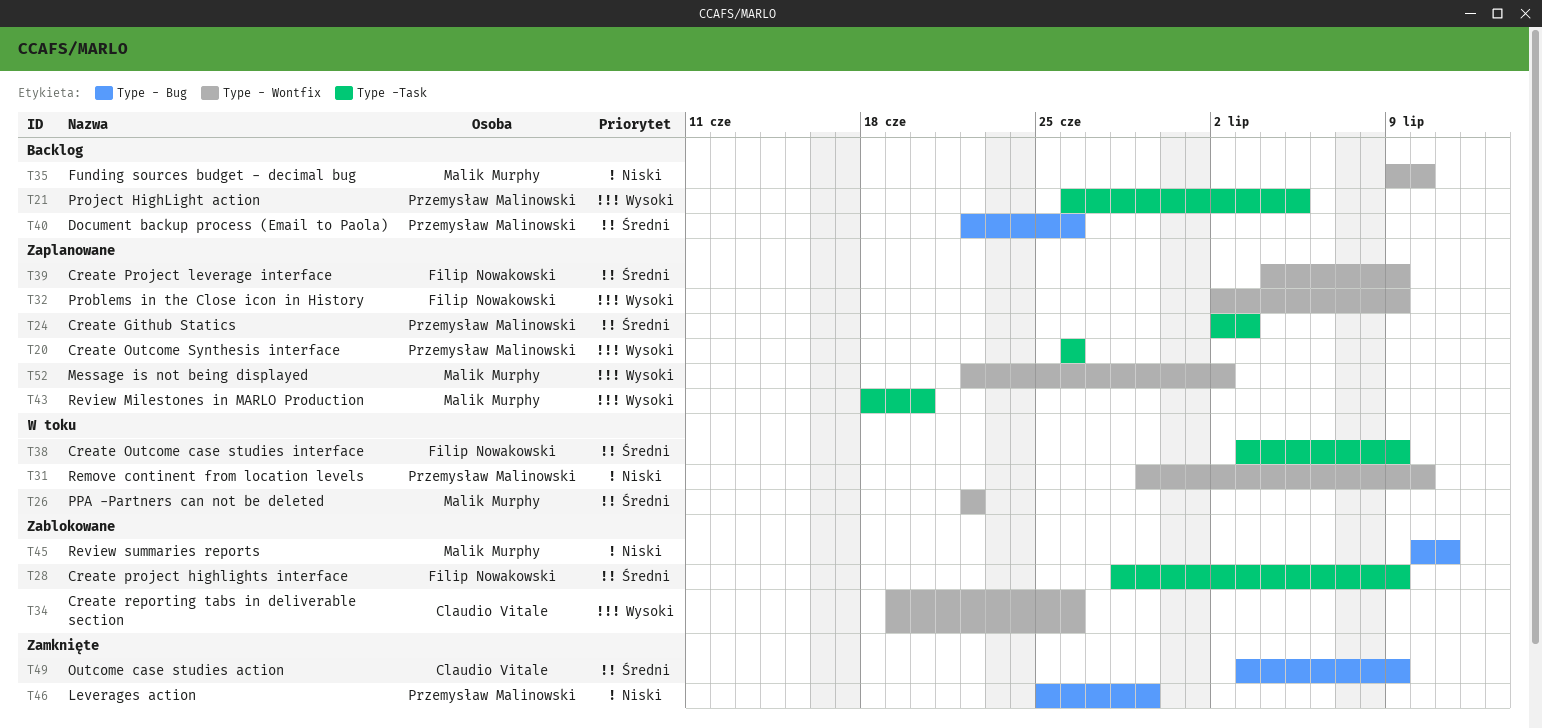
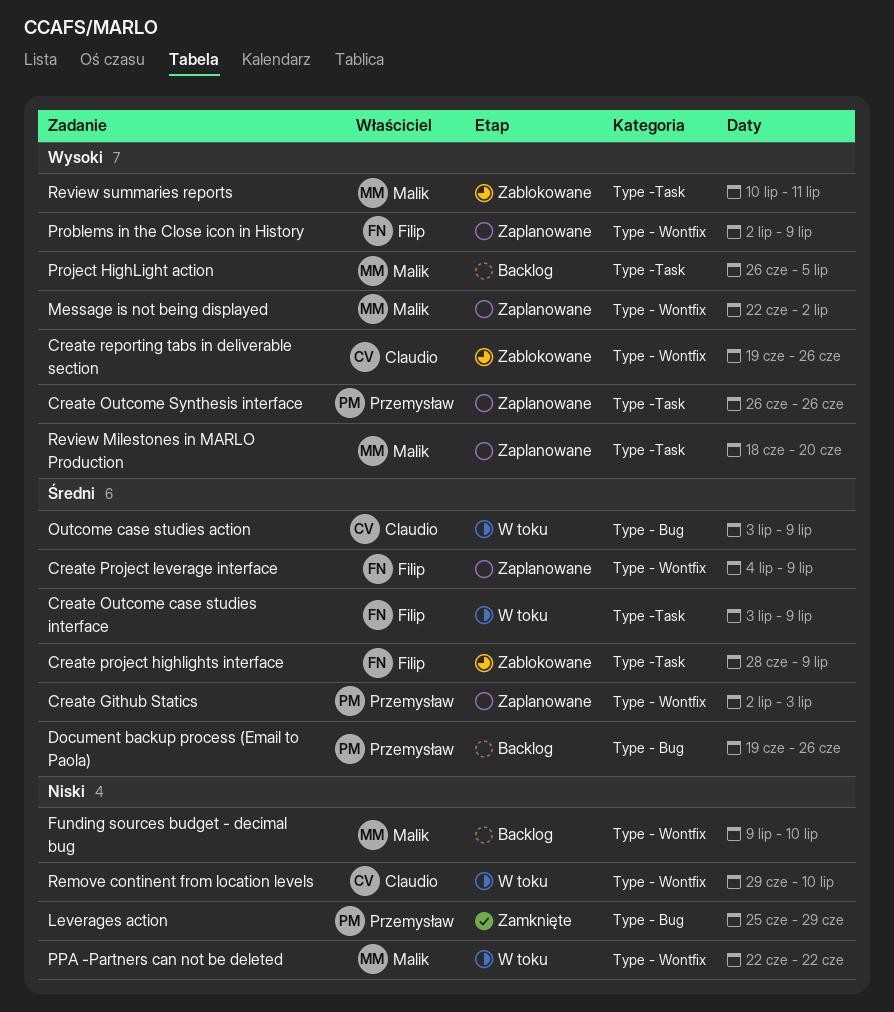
Create Github Statics, label: Type -Task -> Type - Wontfix
Document backup process (Email to Paola), start: Jun 22 -> Jun 19
Outcome case studies action, status: Zamknięte -> W toku
PPA -Partners can not be deleted, priority: Średni -> Niski
Project HighLight action, owner: Przemysław Malinowski -> Malik Murphy
Remove continent from location levels, owner: Przemysław Malinowski -> Claudio Vitale
Review summaries reports, priority: Niski -> Wysoki
Review summaries reports, label: Type - Bug -> Type -Task

